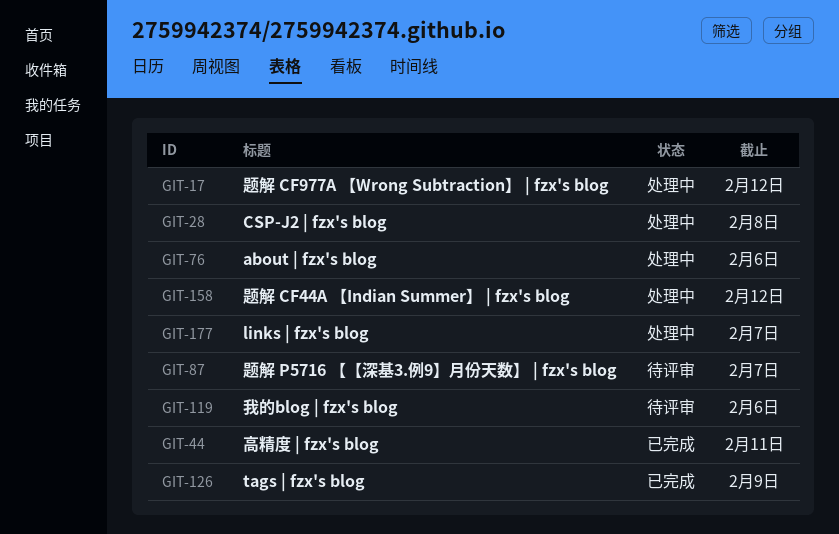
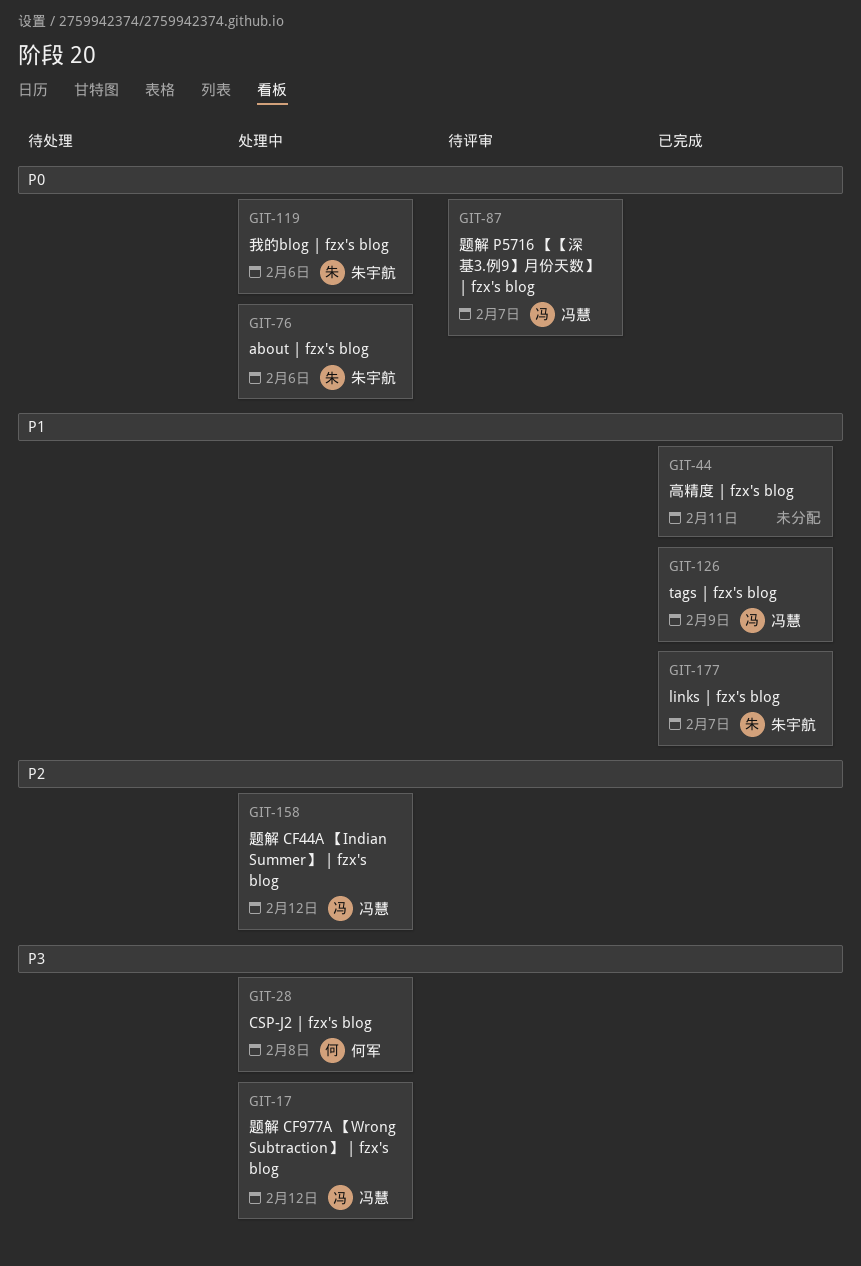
GIT-119, status: 待评审 -> 处理中
GIT-177, status: 处理中 -> 已完成

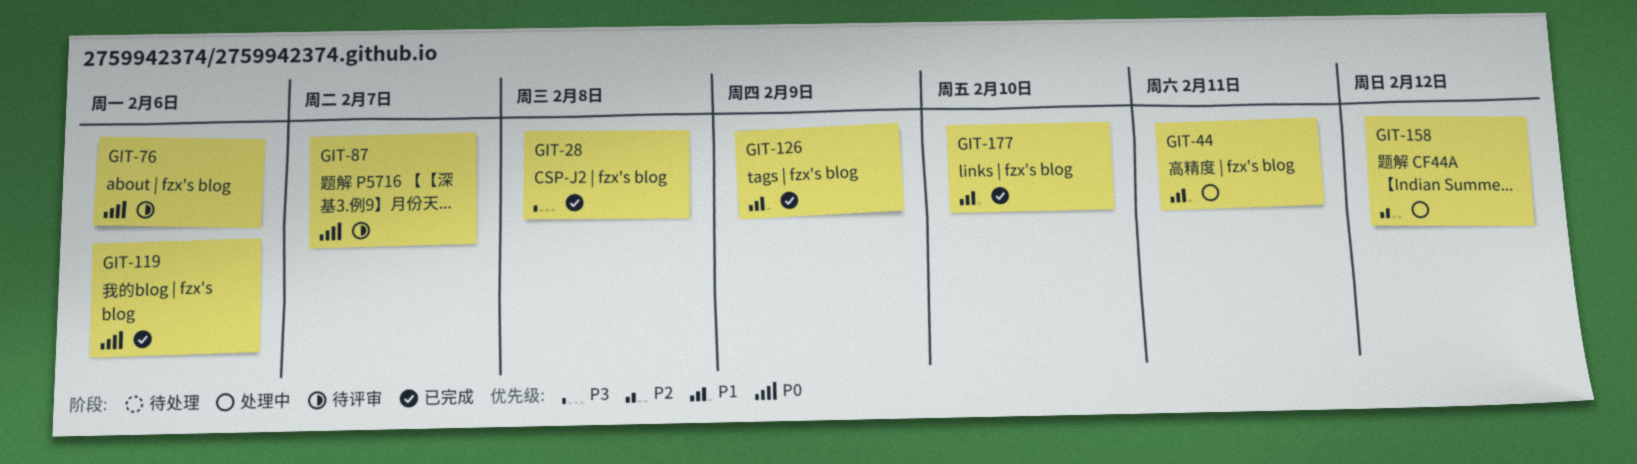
GIT-17: present -> none
GIT-28, status: 处理中 -> 已完成
GIT-44, status: 已完成 -> 处理中
GIT-76, status: 处理中 -> 待评审
GIT-119, status: 处理中 -> 已完成
GIT-177, due: Feb 7 -> Feb 10

